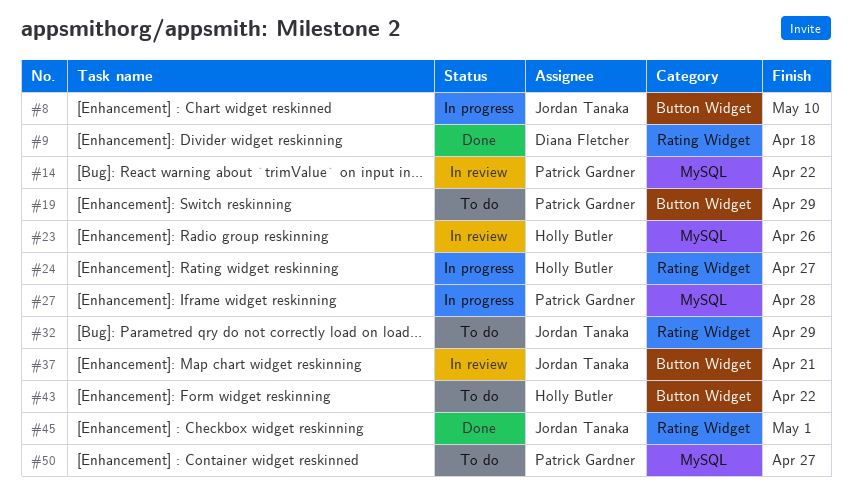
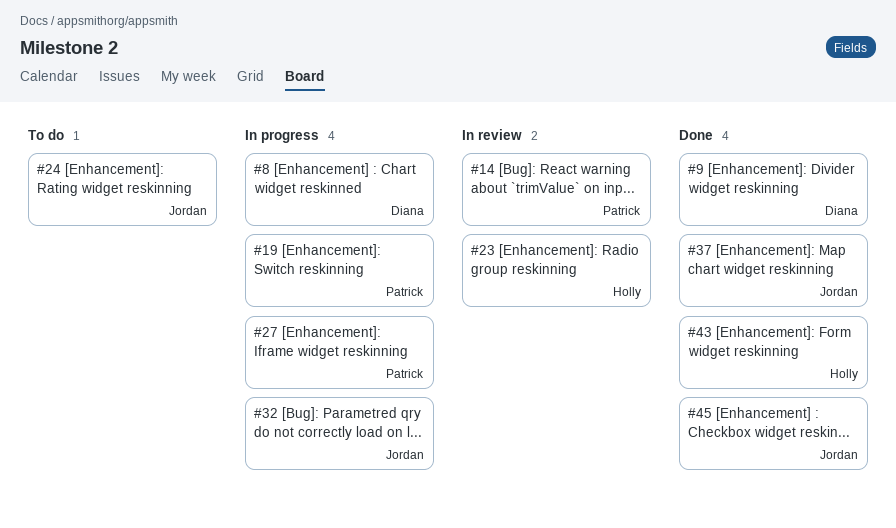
#8, owner: Jordan Tanaka -> Diana Fletcher
#19, status: To do -> In progress
#24, status: In progress -> To do
#24, owner: Holly Butler -> Jordan Tanaka
#32, status: To do -> In progress
#37, status: In review -> Done
#43, status: To do -> Done
#50: present -> none

